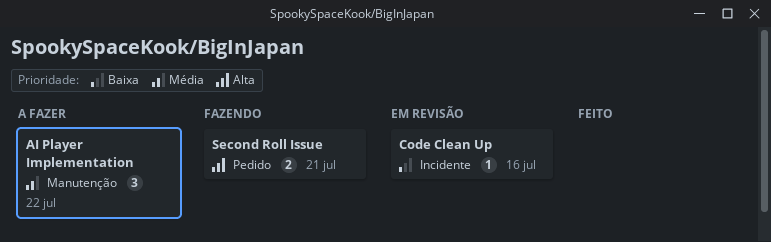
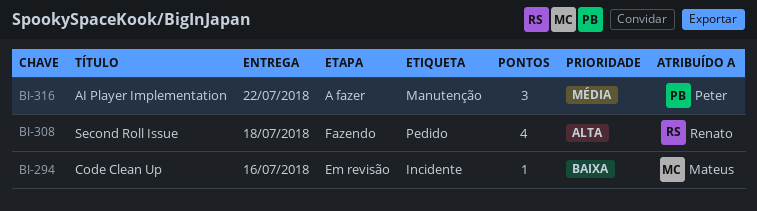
Second Roll Issue, estimate: 2 -> 4
Second Roll Issue, due: Jul 21 -> Jul 18

